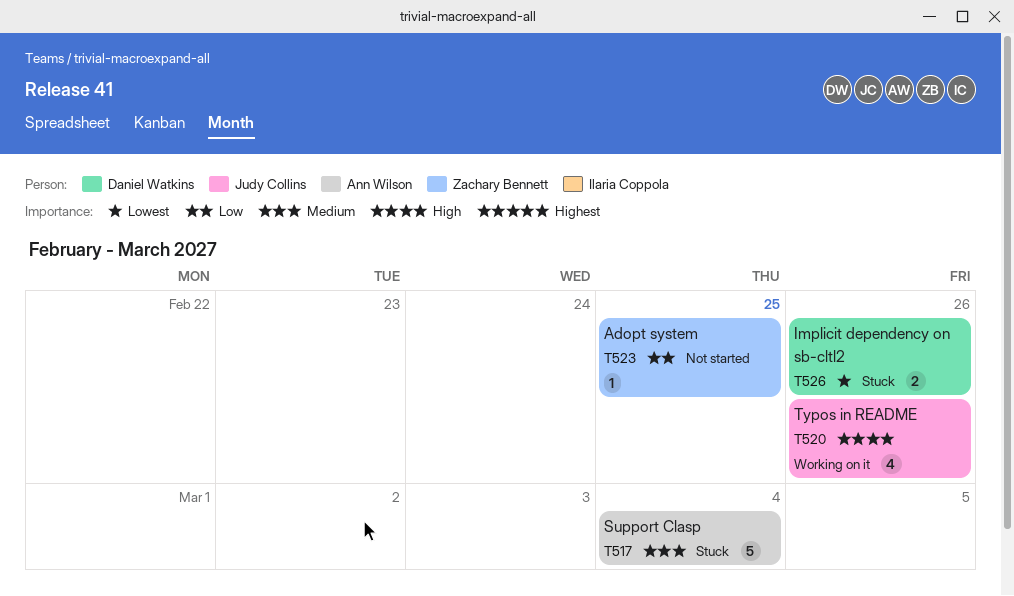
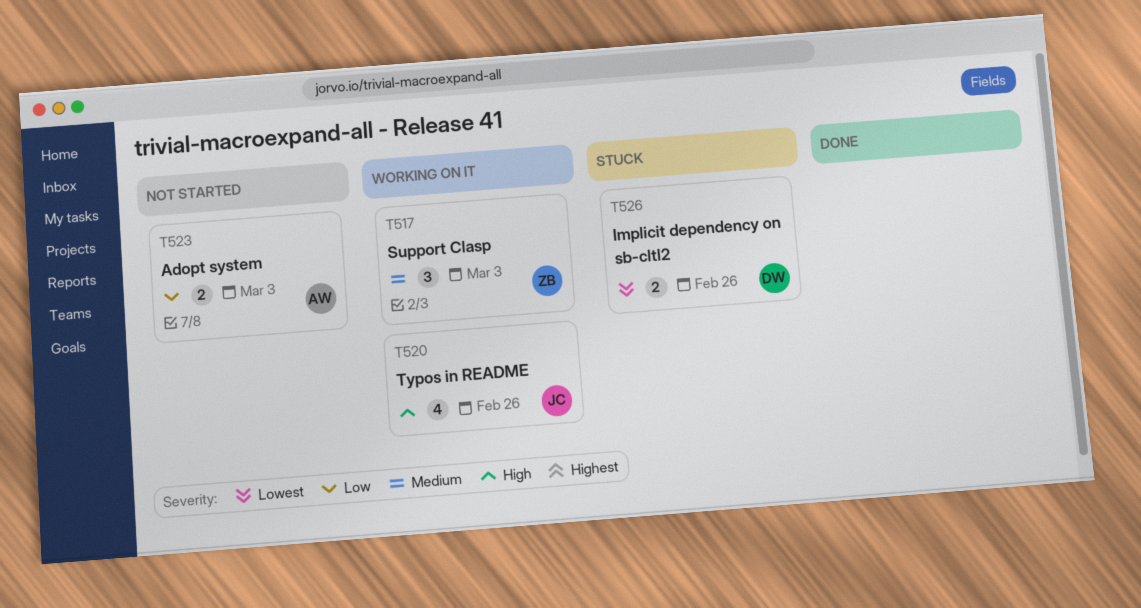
T517, status: Stuck -> Working on it
T517, owner: Ann Wilson -> Zachary Bennett
T517, estimate: 5 -> 3
T517, due: Mar 4 -> Mar 3
T523, owner: Zachary Bennett -> Ann Wilson
T523, estimate: 1 -> 2
T523, due: Feb 25 -> Mar 3

